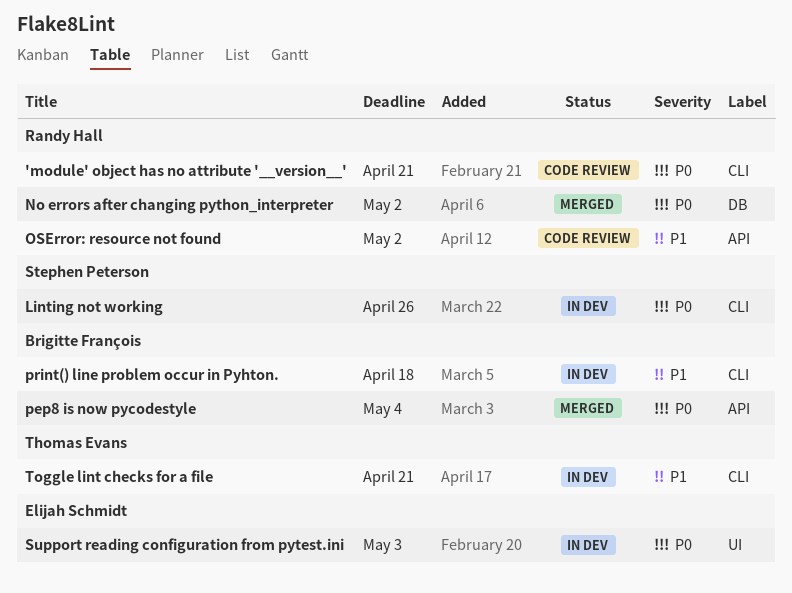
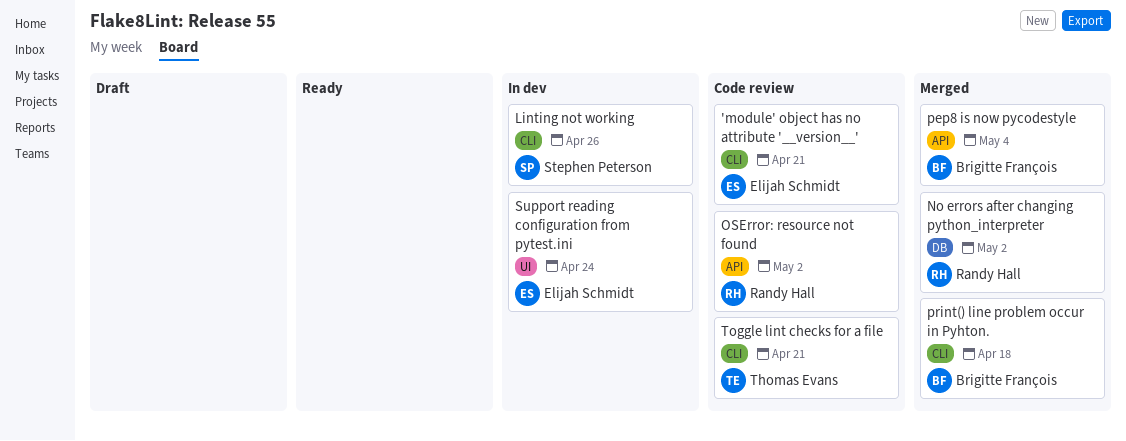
'module' object has no attribute '__version__', owner: Randy Hall -> Elijah Schmidt
print() line problem occur in Pyhton., status: In dev -> Merged
Support reading configuration from pytest.ini, due: May 3 -> Apr 24
Toggle lint checks for a file, status: In dev -> Code review

